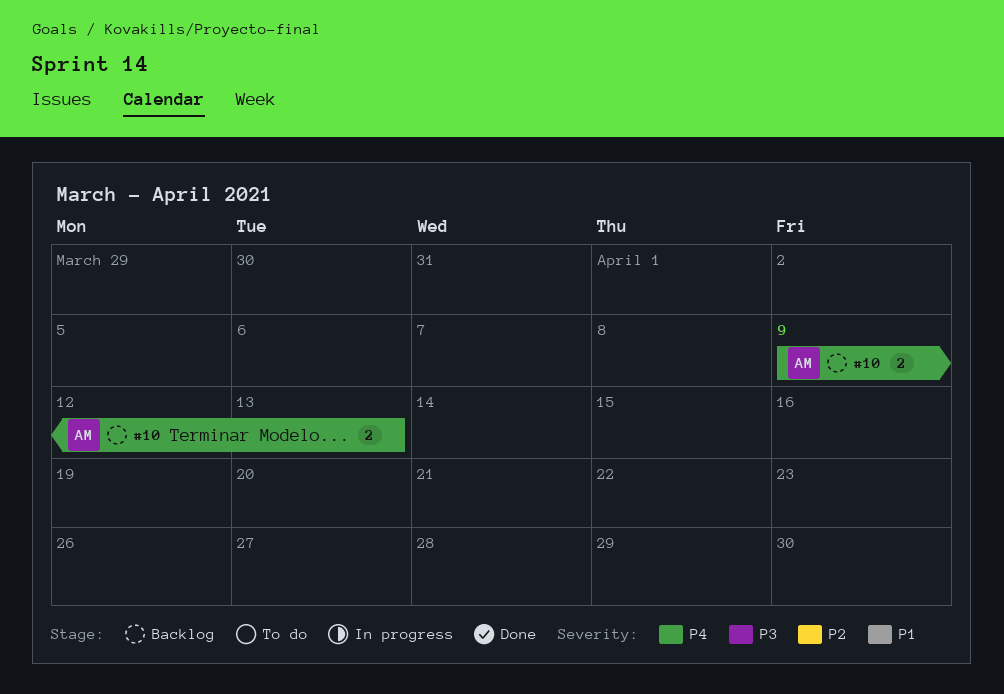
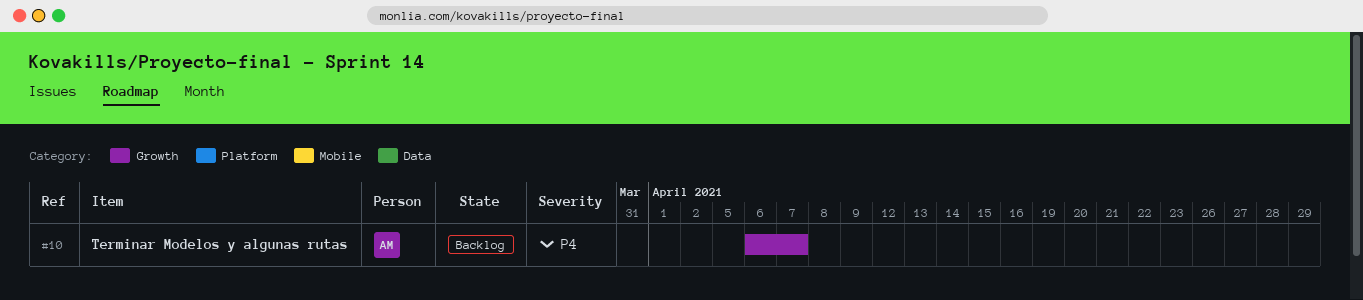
#10, start: Apr 9 -> Apr 6
#10, due: Apr 13 -> Apr 7

